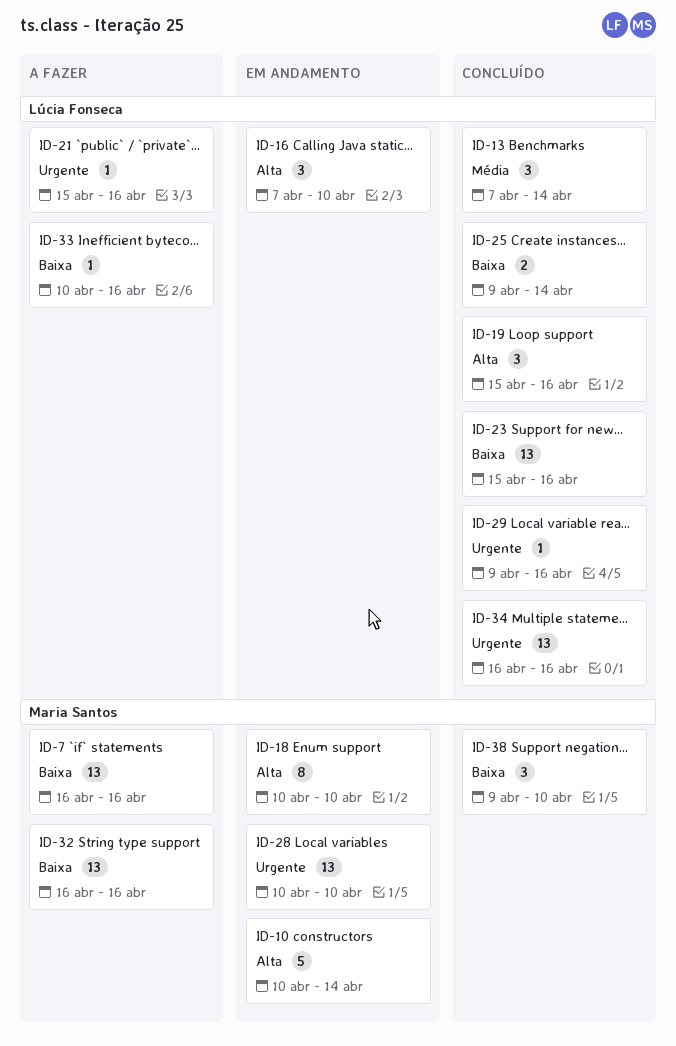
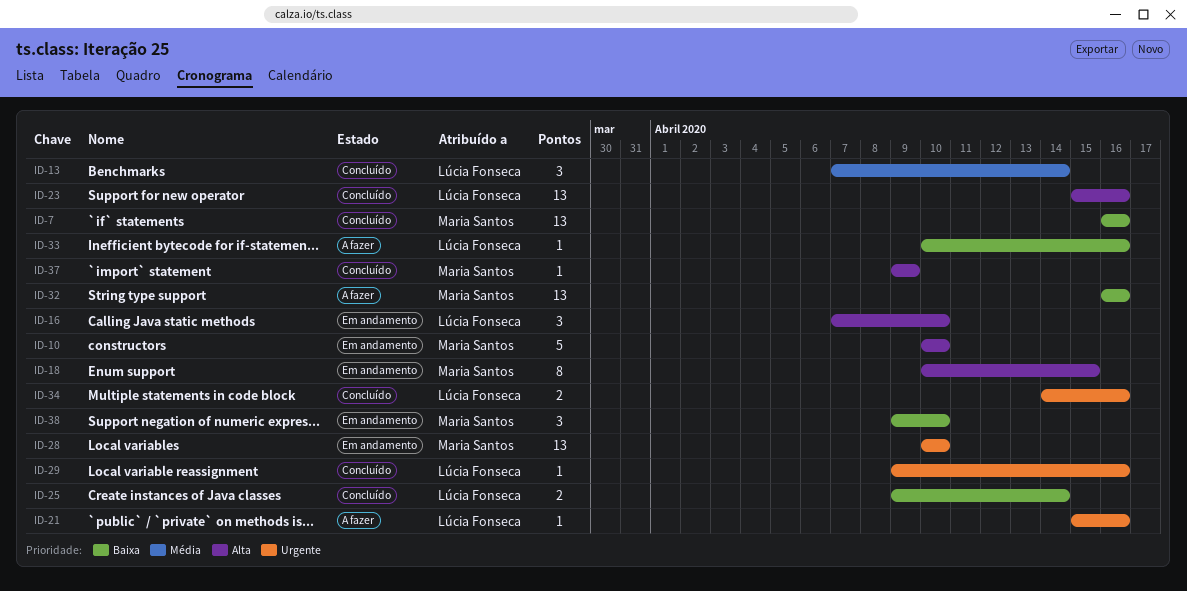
ID-7, status: A fazer -> Concluído
ID-10, due: Apr 14 -> Apr 10
ID-18, due: Apr 10 -> Apr 15
ID-19: present -> none
ID-23, priority: Baixa -> Alta
ID-34, estimate: 13 -> 2
ID-34, start: Apr 16 -> Apr 14
ID-37: none -> present
ID-38, status: Concluído -> Em andamento

